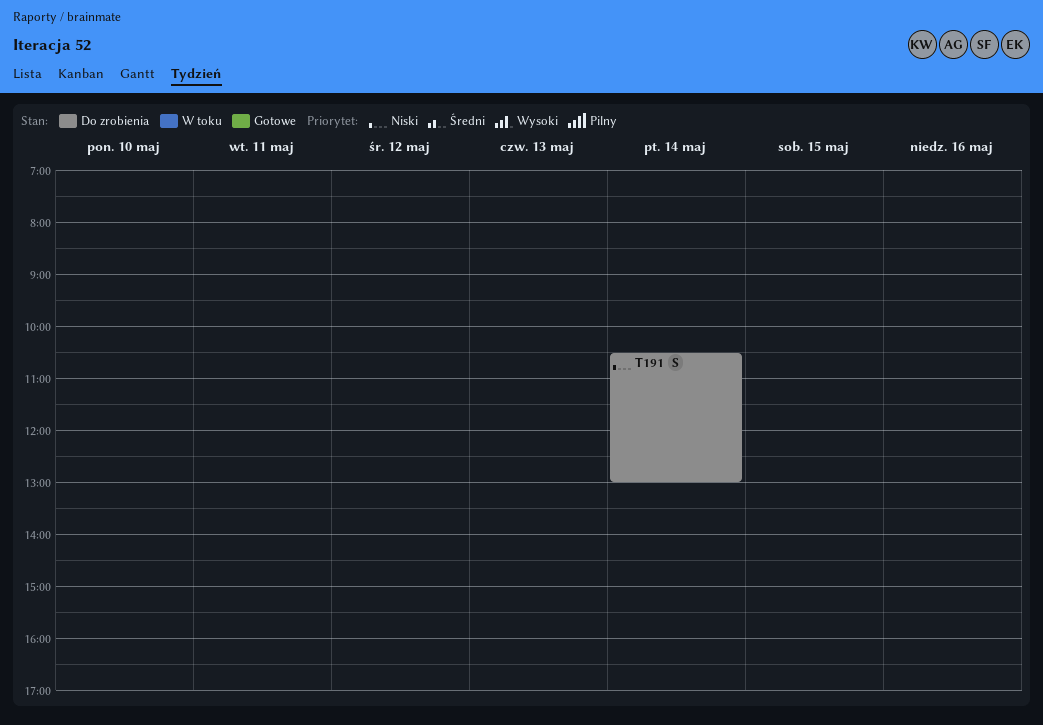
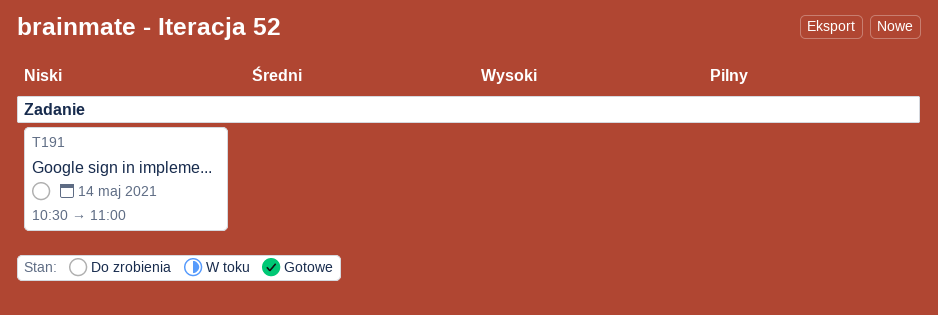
T191, ends: 13:00 -> 11:00

